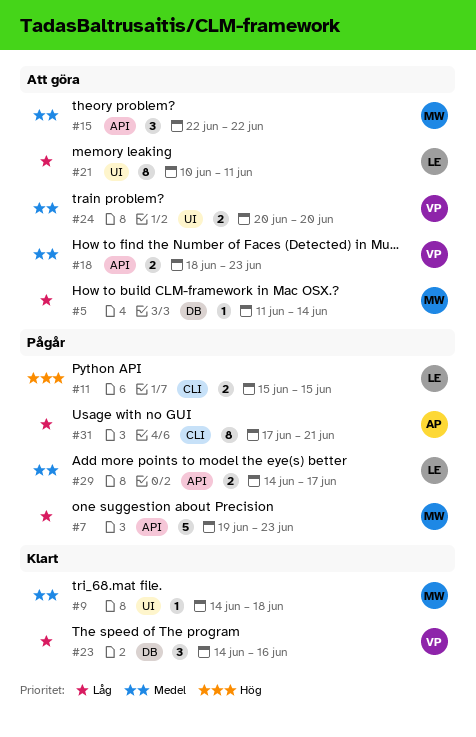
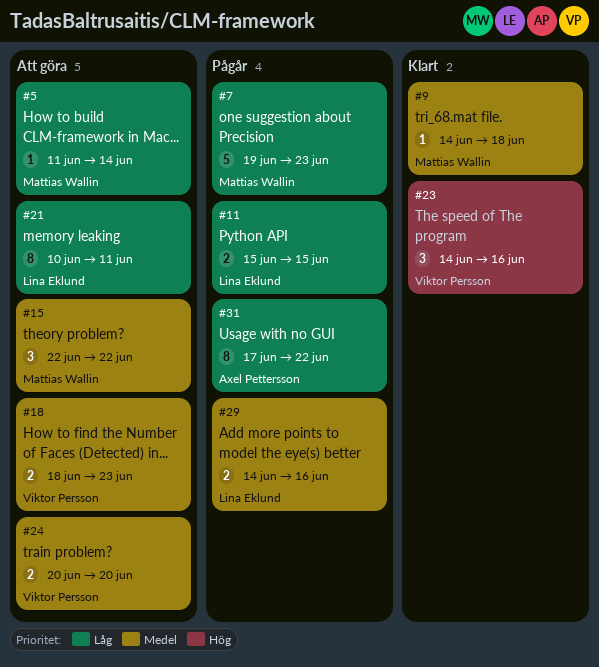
#11, priority: Hög -> Låg
#23, priority: Låg -> Hög
#29, due: Jun 17 -> Jun 16
#31, due: Jun 21 -> Jun 22

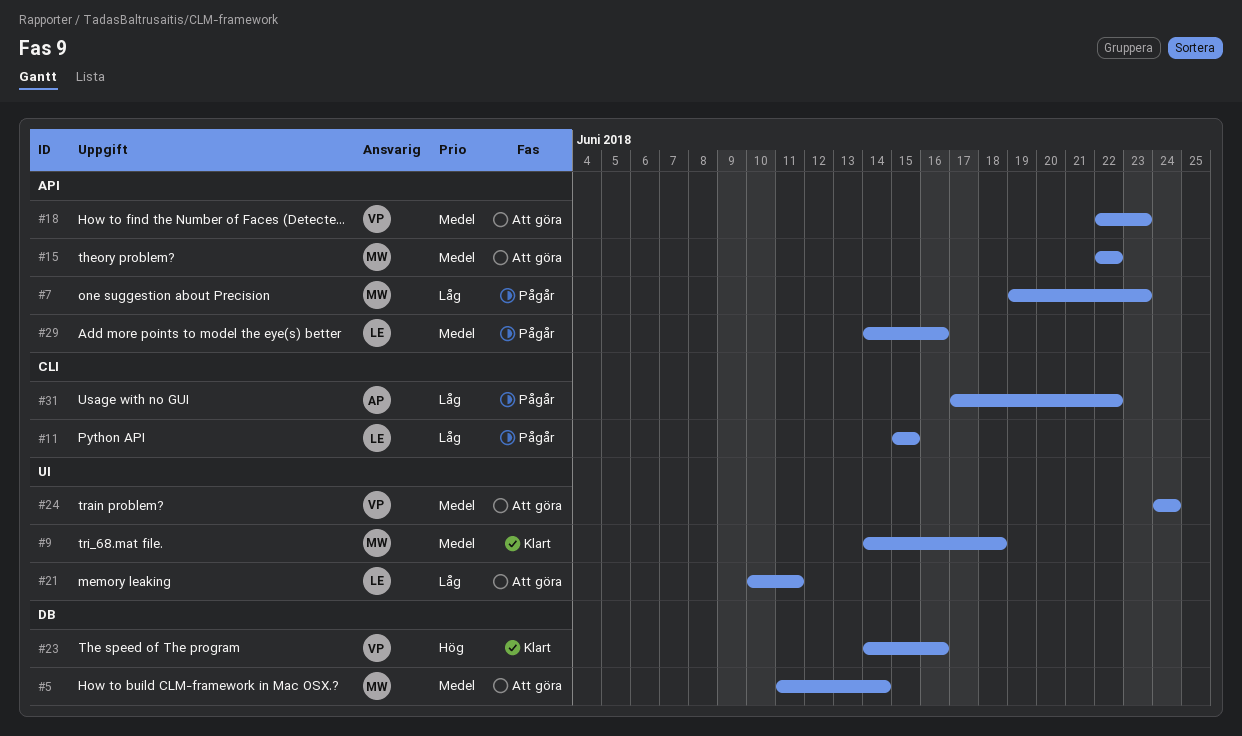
#5, priority: Låg -> Medel
#18, start: Jun 18 -> Jun 22
#24, start: Jun 20 -> Jun 24
#24, due: Jun 20 -> Jun 24

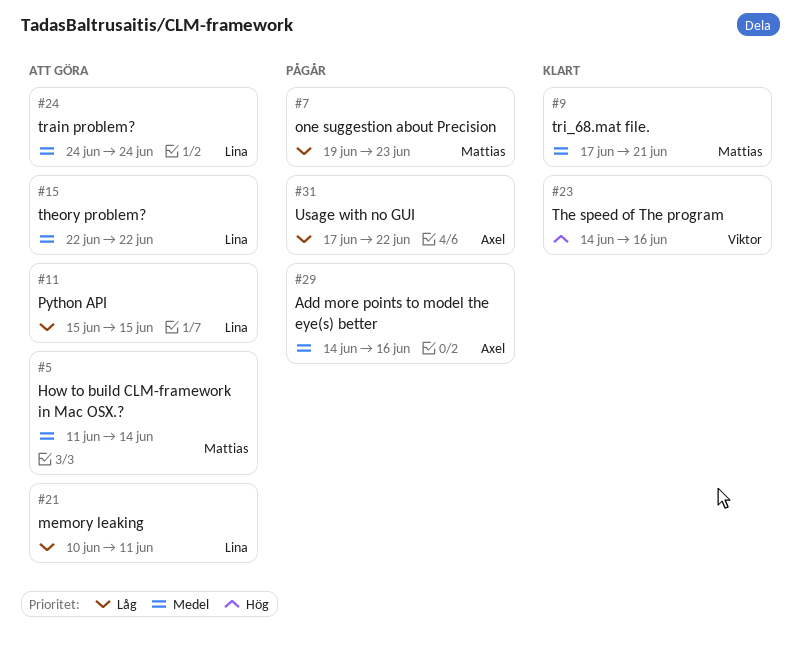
#9, start: Jun 14 -> Jun 17
#9, due: Jun 18 -> Jun 21
#11, status: Pågår -> Att göra
#15, owner: Mattias -> Lina
#18: present -> none
#24, owner: Viktor -> Lina
#29, owner: Lina -> Axel

